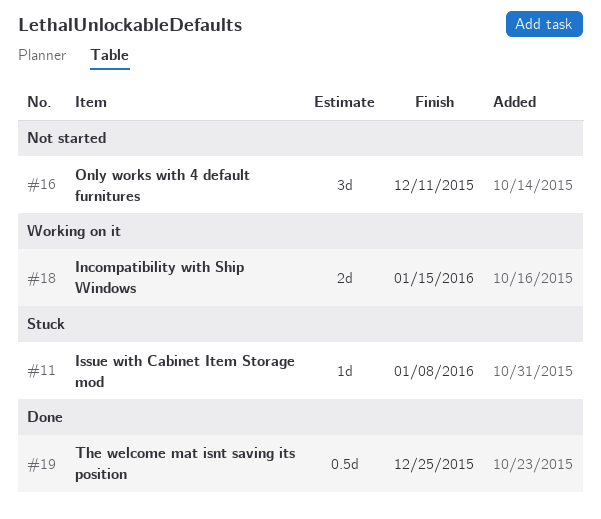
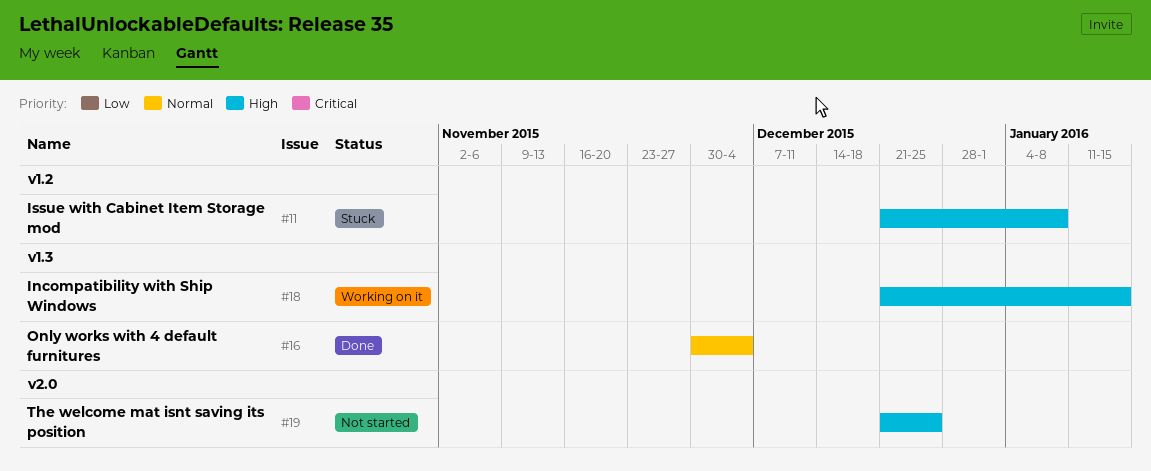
#16, status: Not started -> Done
#16, due: Dec 11 -> Dec 4
#19, status: Done -> Not started

